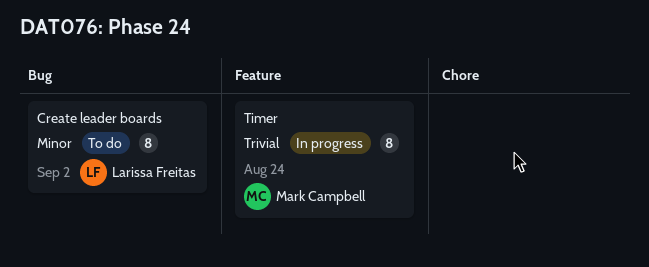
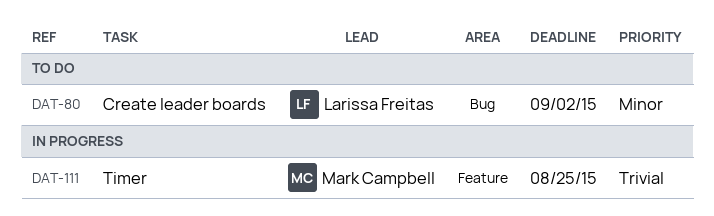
Timer, due: Aug 24 -> Aug 25

